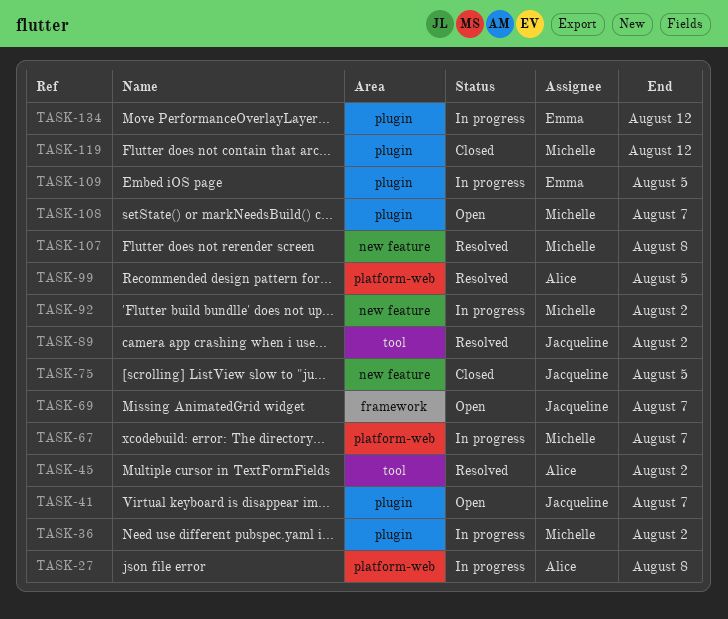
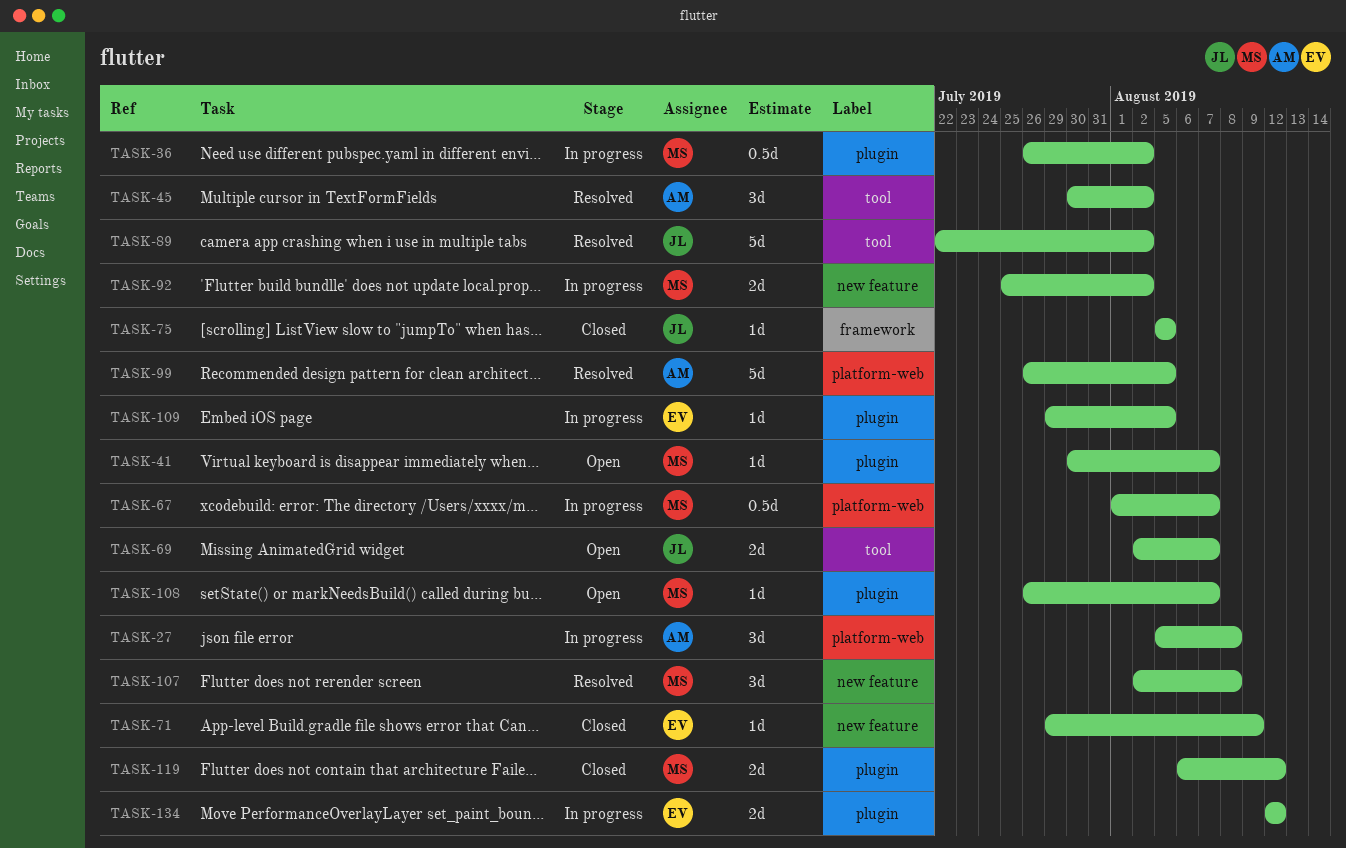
TASK-41, owner: Jacqueline -> Michelle
TASK-69, label: framework -> tool
TASK-71: none -> present
TASK-75, label: new feature -> framework

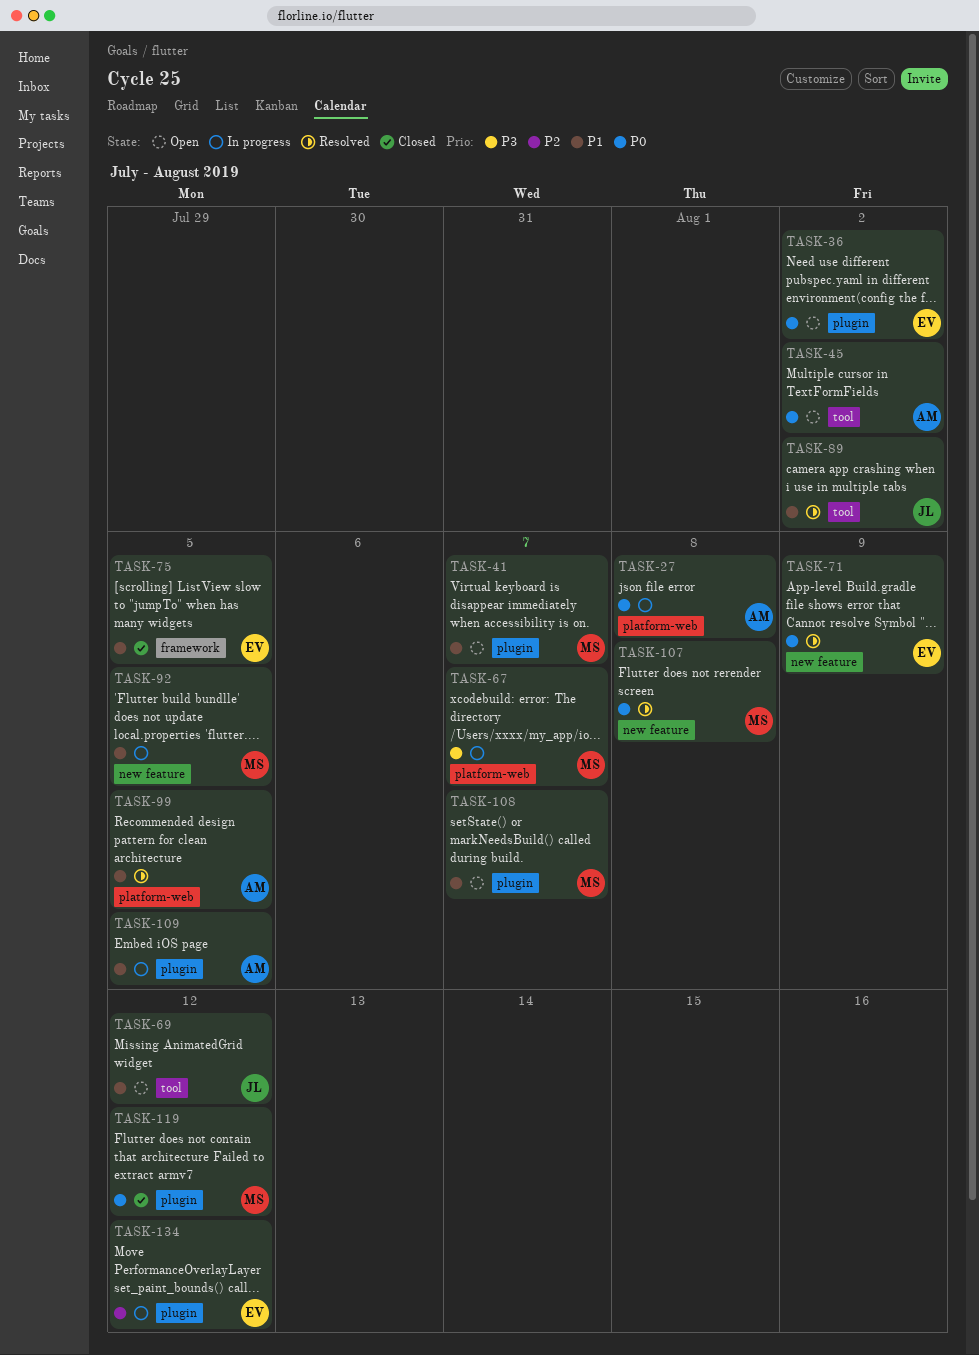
TASK-36, status: In progress -> Open
TASK-36, owner: MS -> EV
TASK-45, status: Resolved -> Open
TASK-69, due: Aug 7 -> Aug 12
TASK-71, status: Closed -> Resolved
TASK-75, owner: JL -> EV
TASK-92, due: Aug 2 -> Aug 5
TASK-109, owner: EV -> AM

